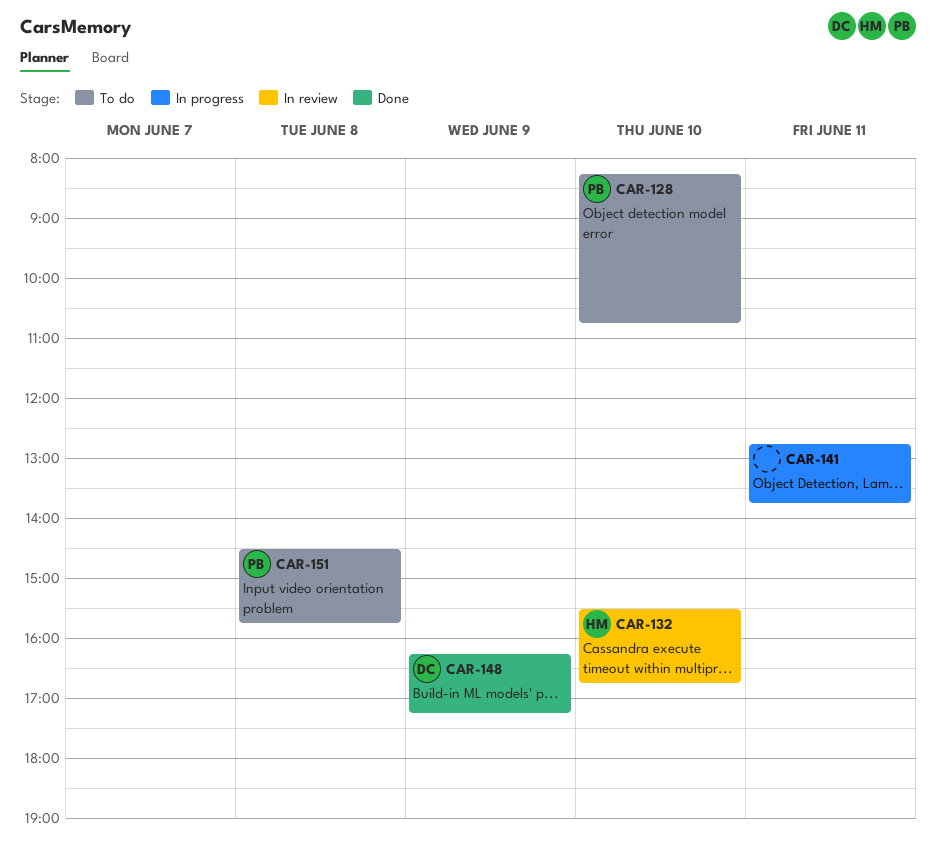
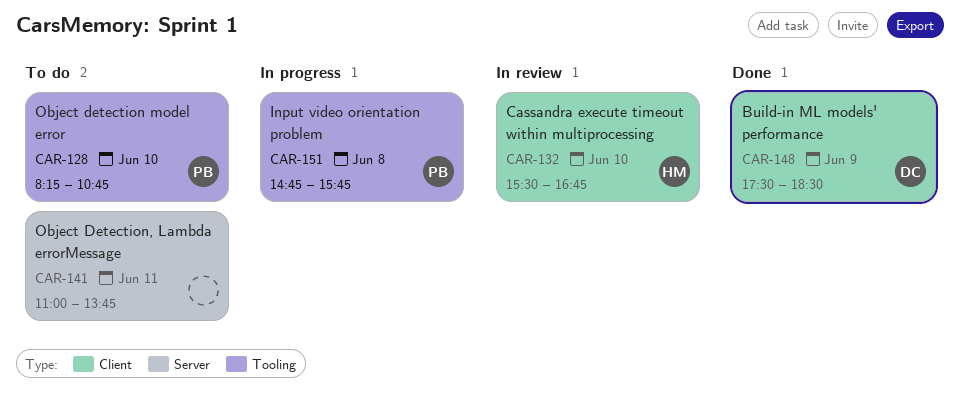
CAR-141, status: In progress -> To do
CAR-141, begins: 12:45 -> 11:00
CAR-148, begins: 16:15 -> 17:30
CAR-148, ends: 17:15 -> 18:30
CAR-151, status: To do -> In progress
CAR-151, begins: 14:30 -> 14:45

